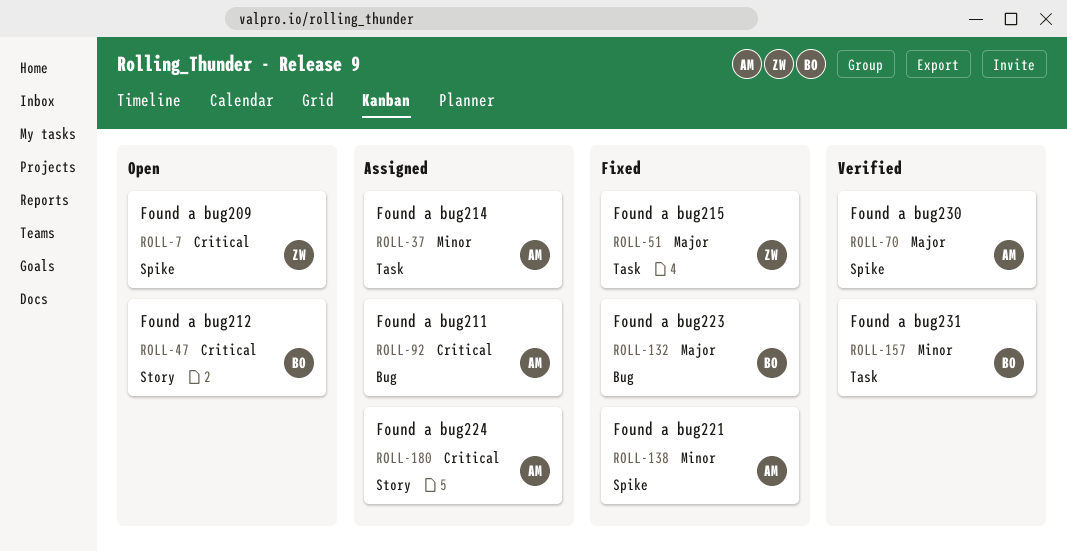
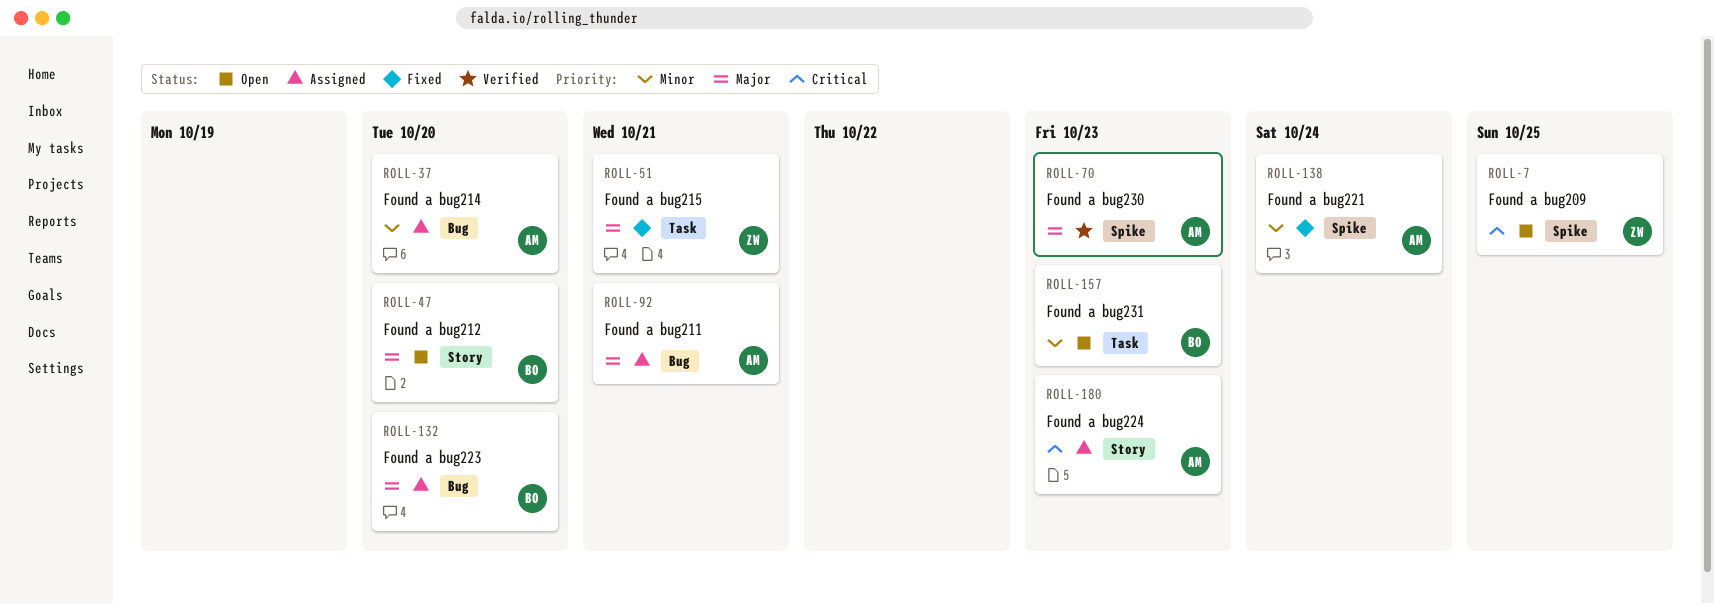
ROLL-37, label: Task -> Bug
ROLL-47, priority: Critical -> Major
ROLL-92, priority: Critical -> Major
ROLL-132, status: Fixed -> Assigned
ROLL-157, status: Verified -> Open

